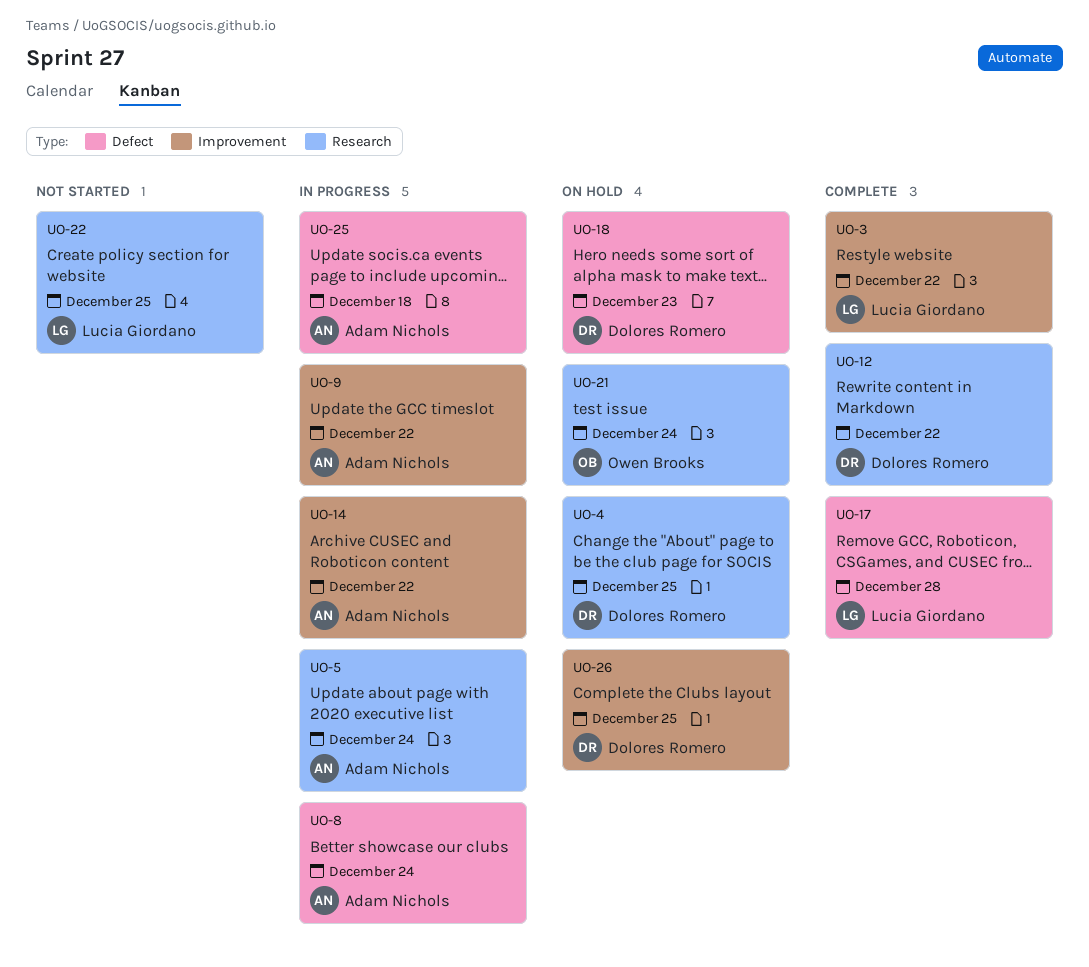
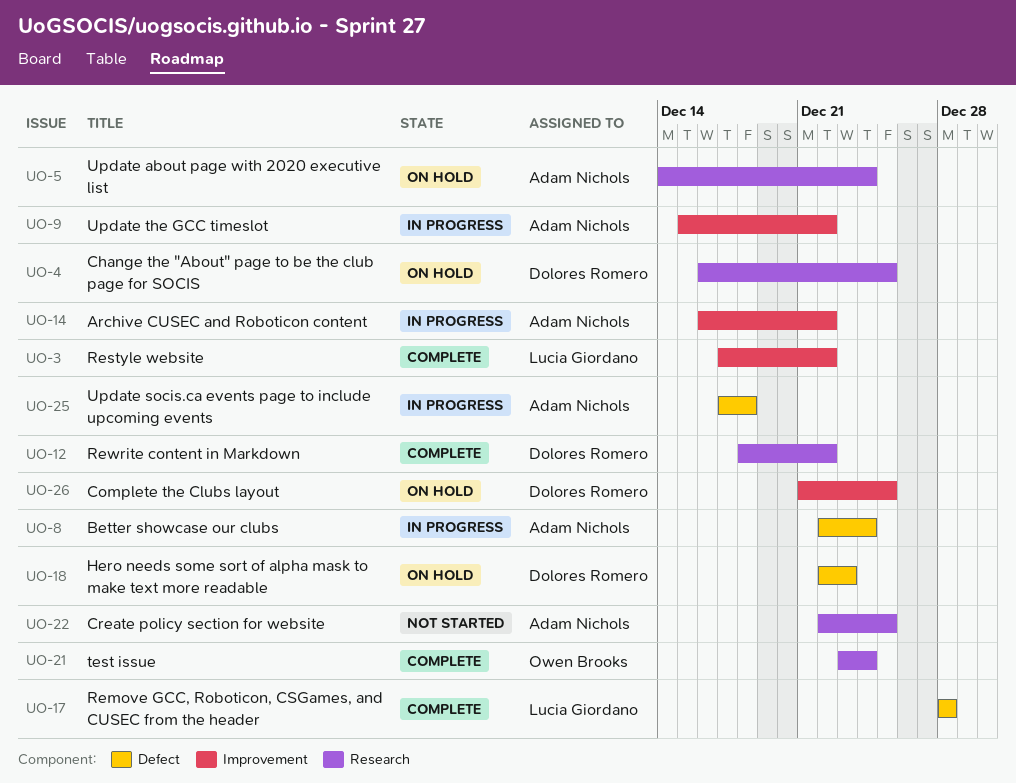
UO-5, status: In progress -> On hold
UO-21, status: On hold -> Complete
UO-22, owner: Lucia Giordano -> Adam Nichols

